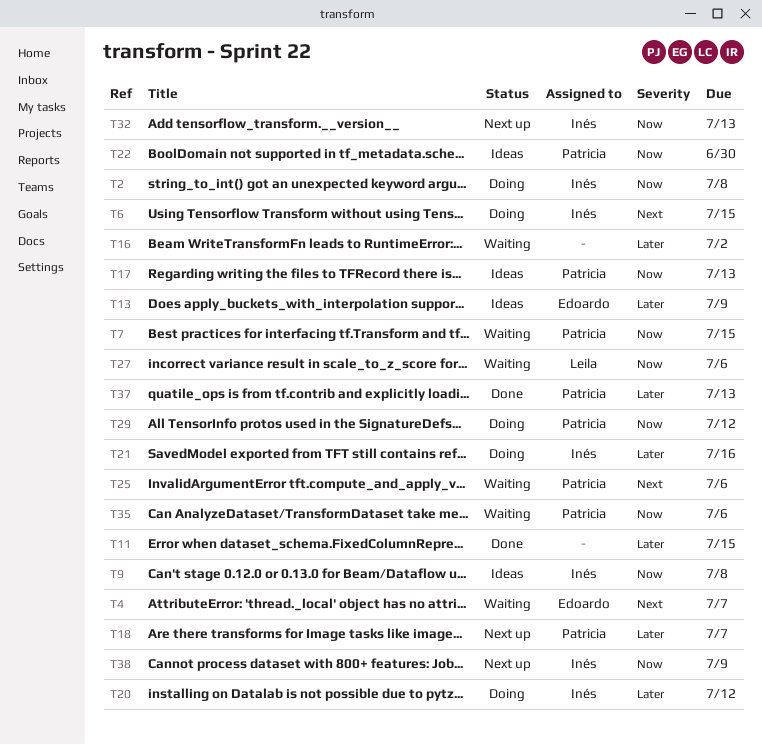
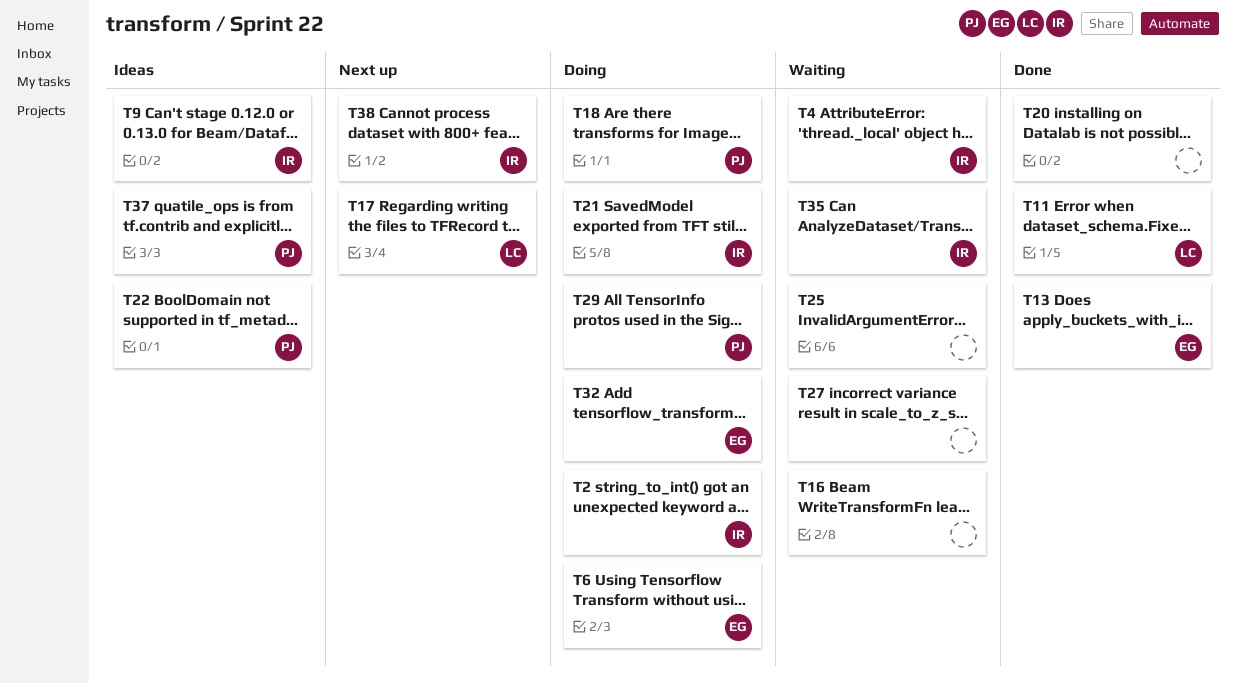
T4, owner: Edoardo -> Inés
T6, owner: Inés -> Edoardo
T7: present -> none
T11, owner: none -> Leila
T13, status: Ideas -> Done
T17, status: Ideas -> Next up
T17, owner: Patricia -> Leila
T18, status: Next up -> Doing
T20, status: Doing -> Done
T20, owner: Inés -> none
T25, owner: Patricia -> none
T27, owner: Leila -> none
T32, status: Next up -> Doing
T32, owner: Inés -> Edoardo
T35, owner: Patricia -> Inés
T37, status: Done -> Ideas

